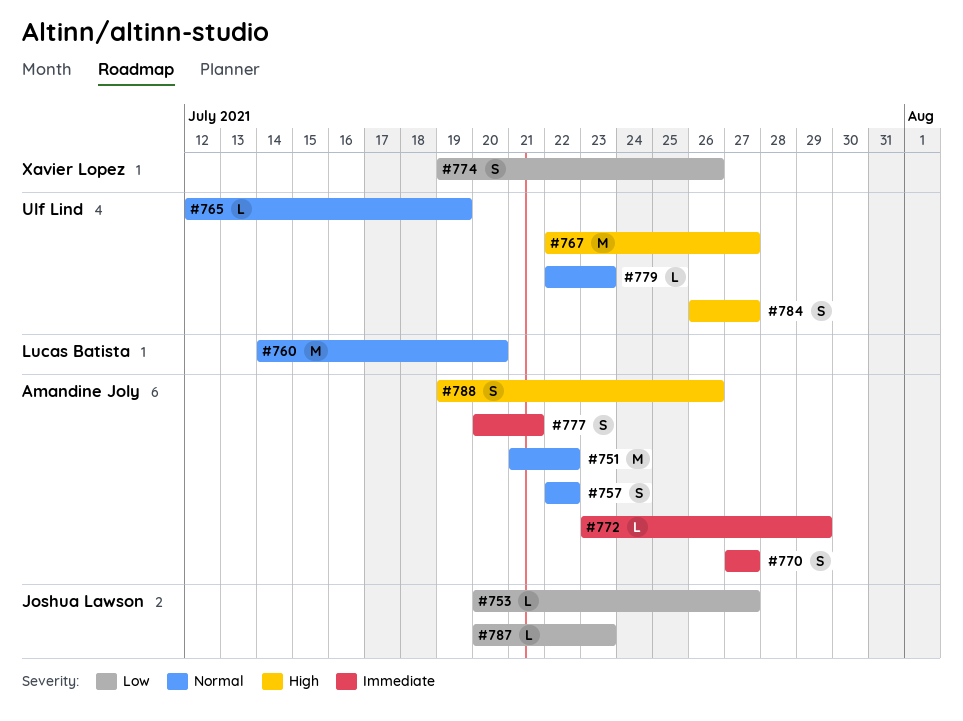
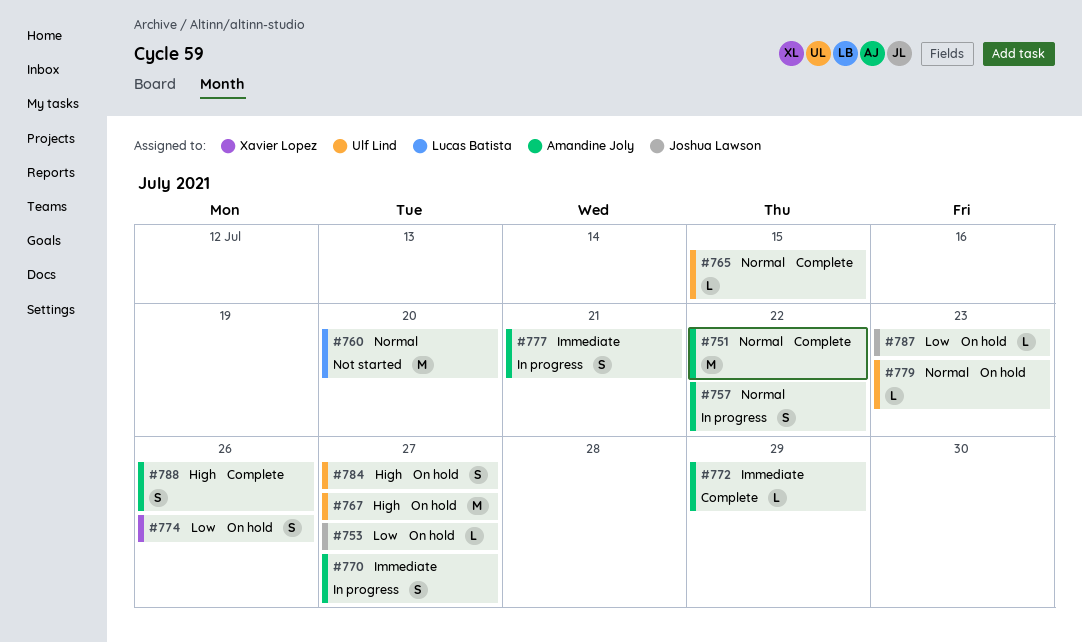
#765, due: Jul 19 -> Jul 15

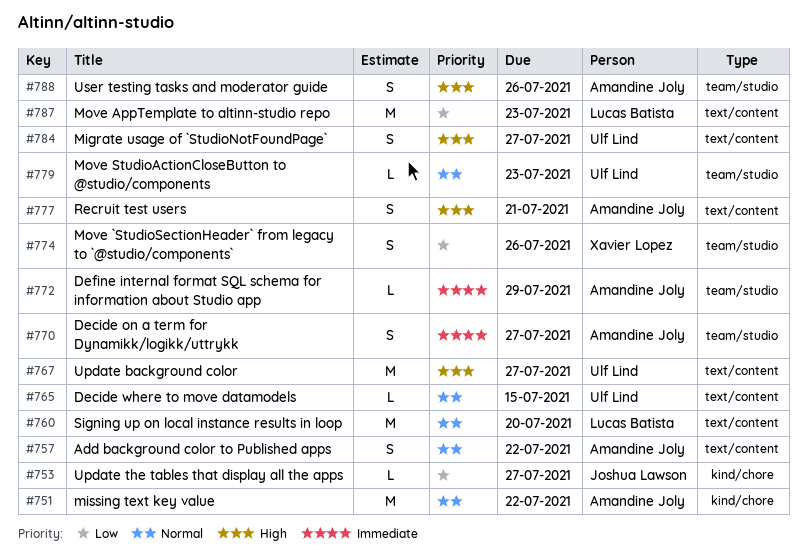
#777, priority: Immediate -> High
#787, owner: Joshua Lawson -> Lucas Batista
#787, estimate: L -> M

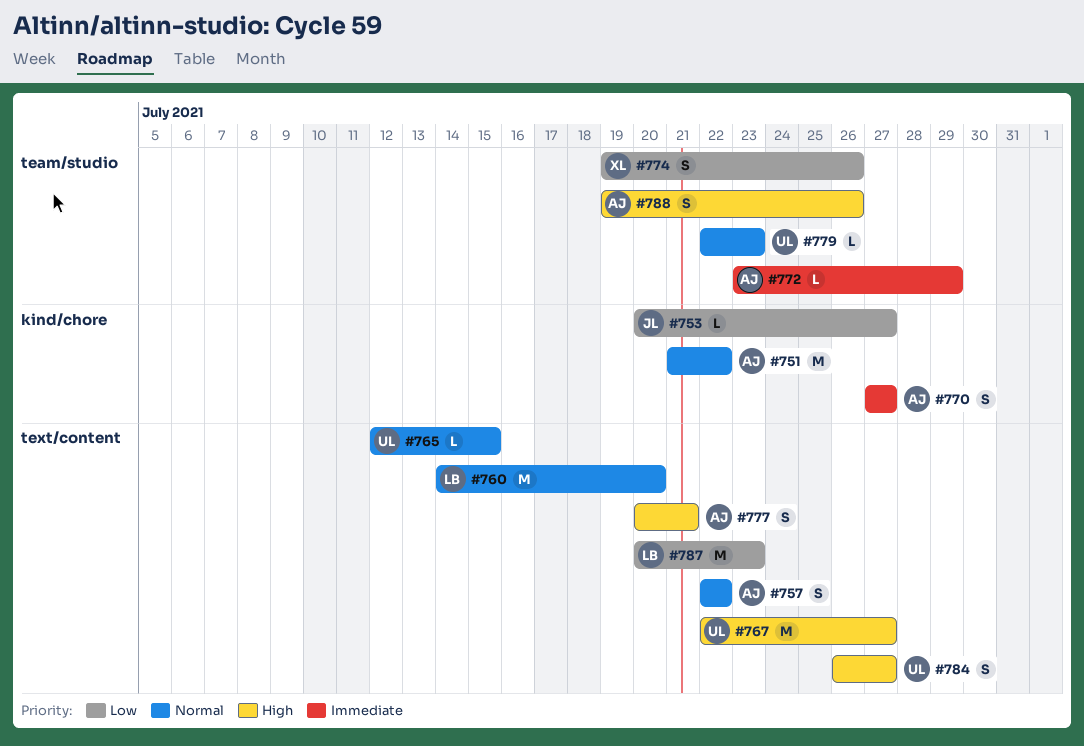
#770, label: team/studio -> kind/chore

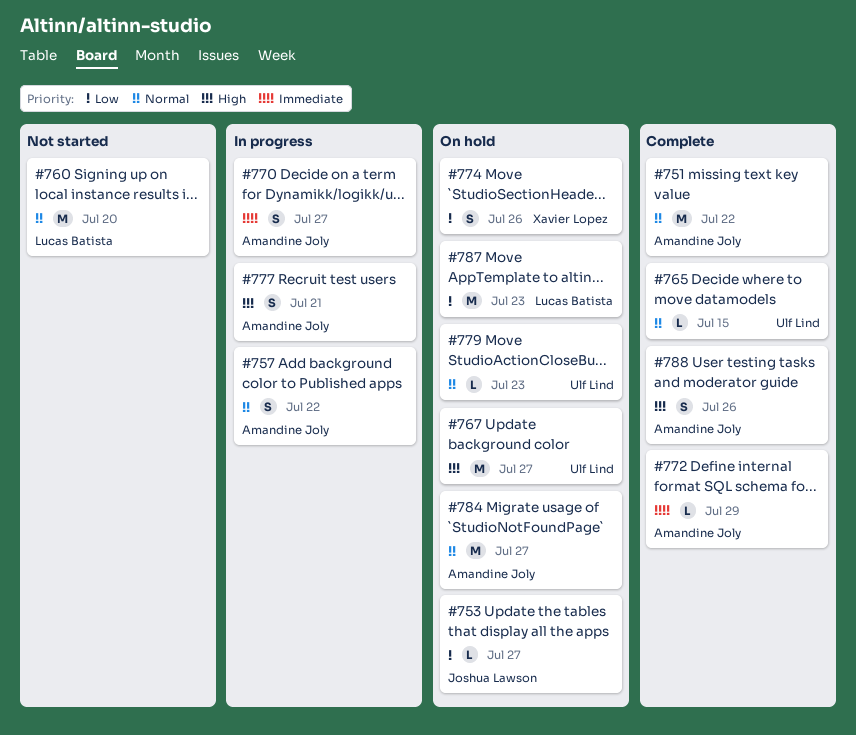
#784, owner: Ulf Lind -> Amandine Joly
#784, priority: High -> Normal
#784, estimate: S -> M

